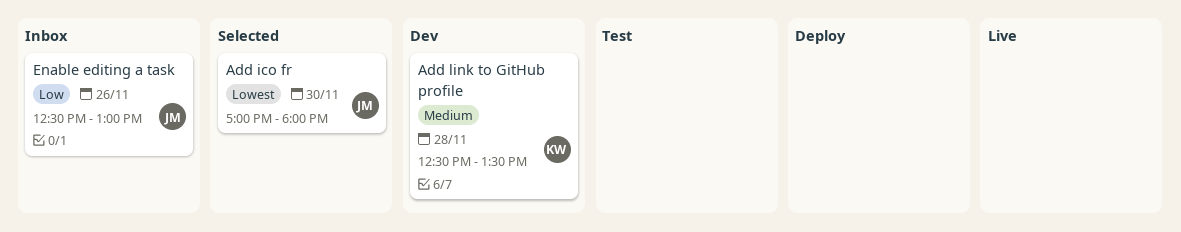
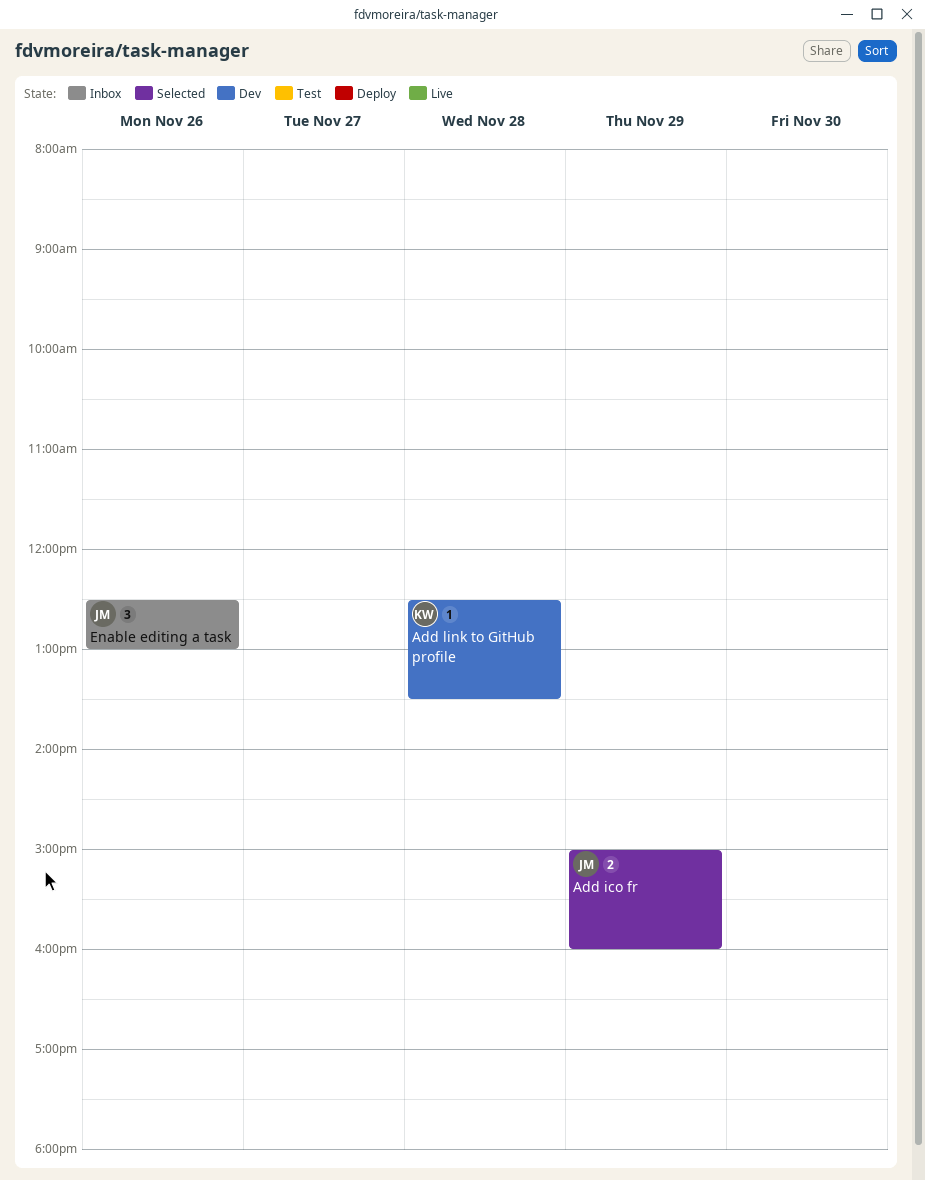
Add ico fr, day: Nov 30 -> Nov 29
Add ico fr, begins: 17:00 -> 15:00
Add ico fr, ends: 18:00 -> 16:00

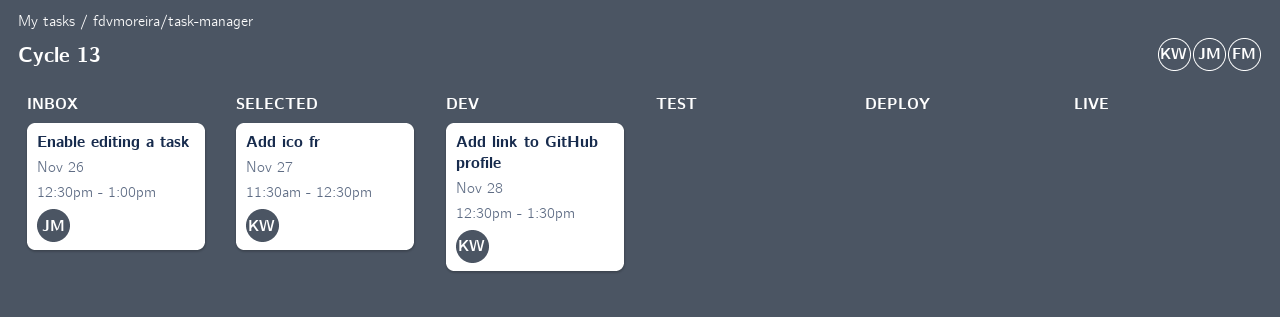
Add ico fr, owner: JM -> KW
Add ico fr, day: Nov 29 -> Nov 27
Add ico fr, begins: 15:00 -> 11:30
Add ico fr, ends: 16:00 -> 12:30

